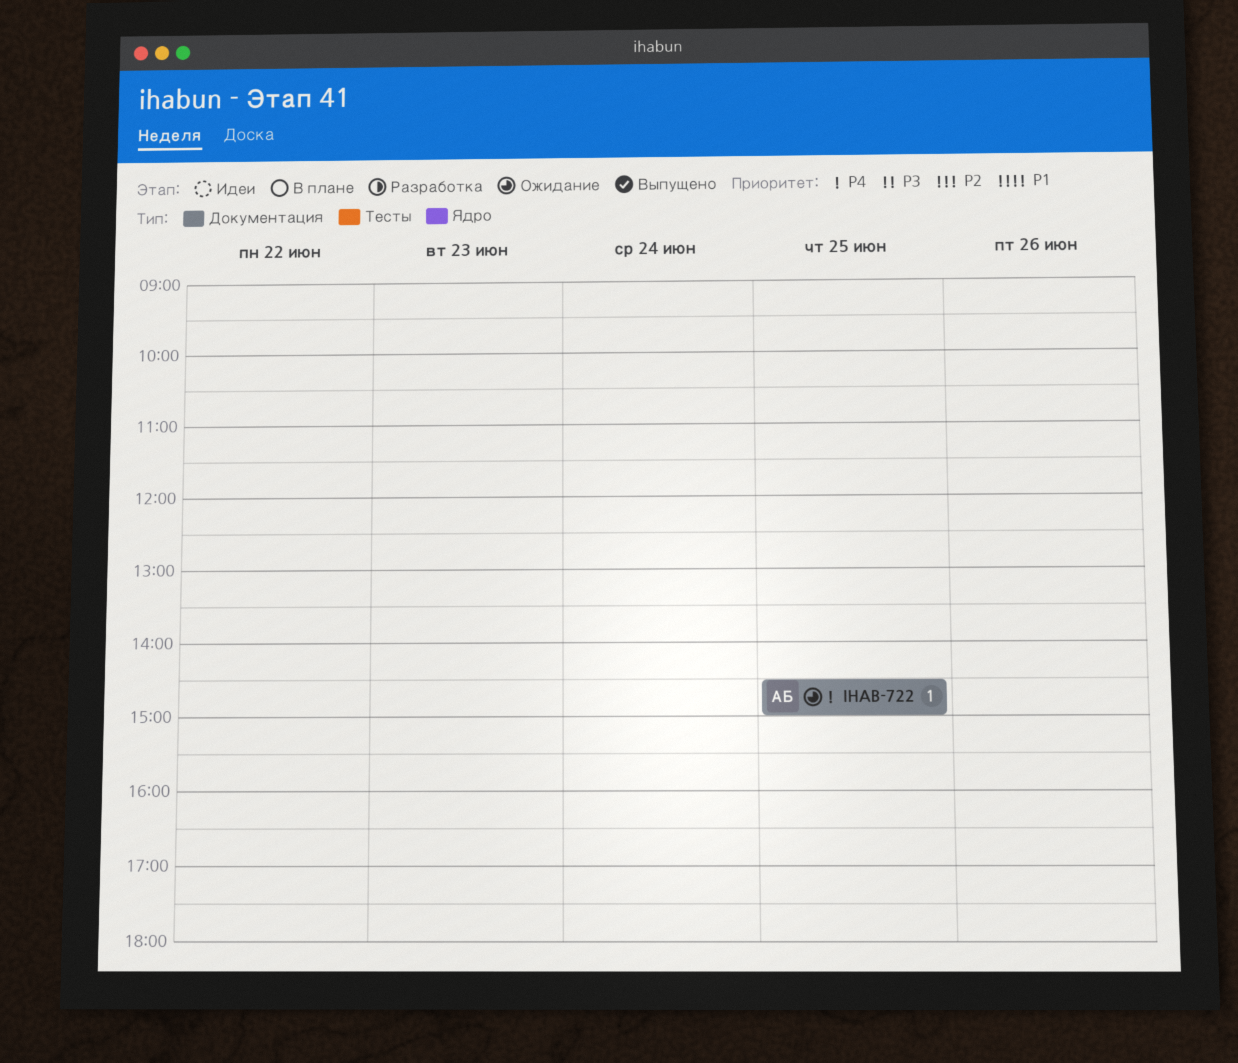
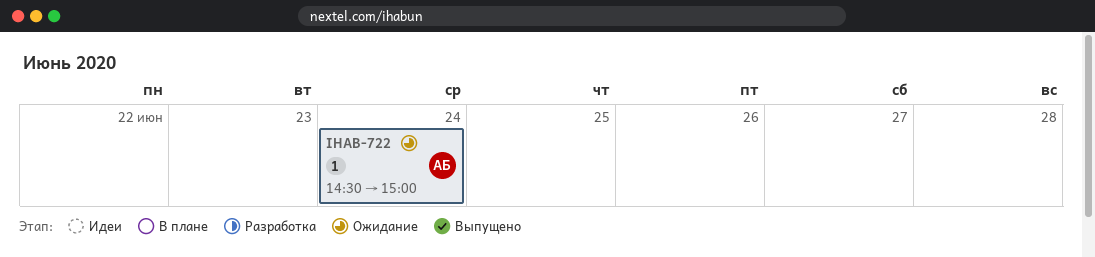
IHAB-722, day: Jun 25 -> Jun 24

